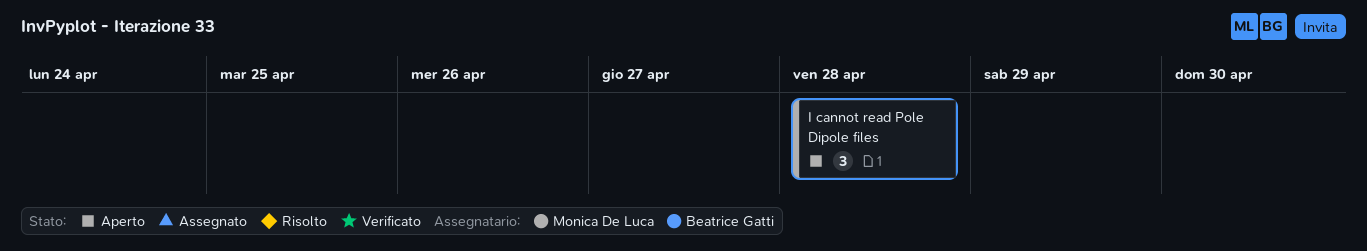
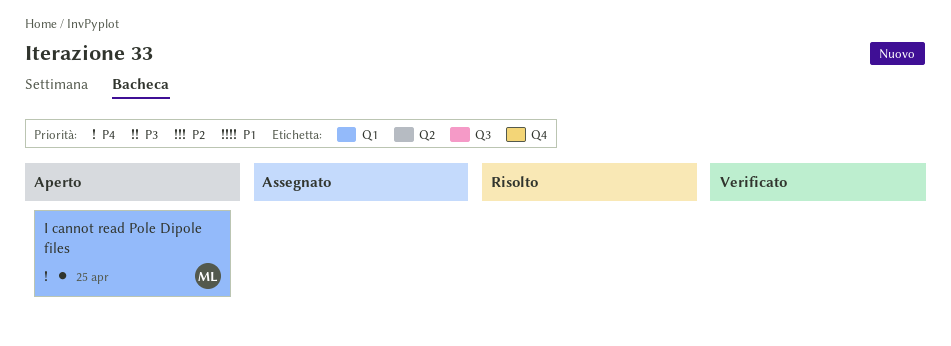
I cannot read Pole Dipole files, estimate: 3 -> 1
I cannot read Pole Dipole files, due: Apr 28 -> Apr 25

